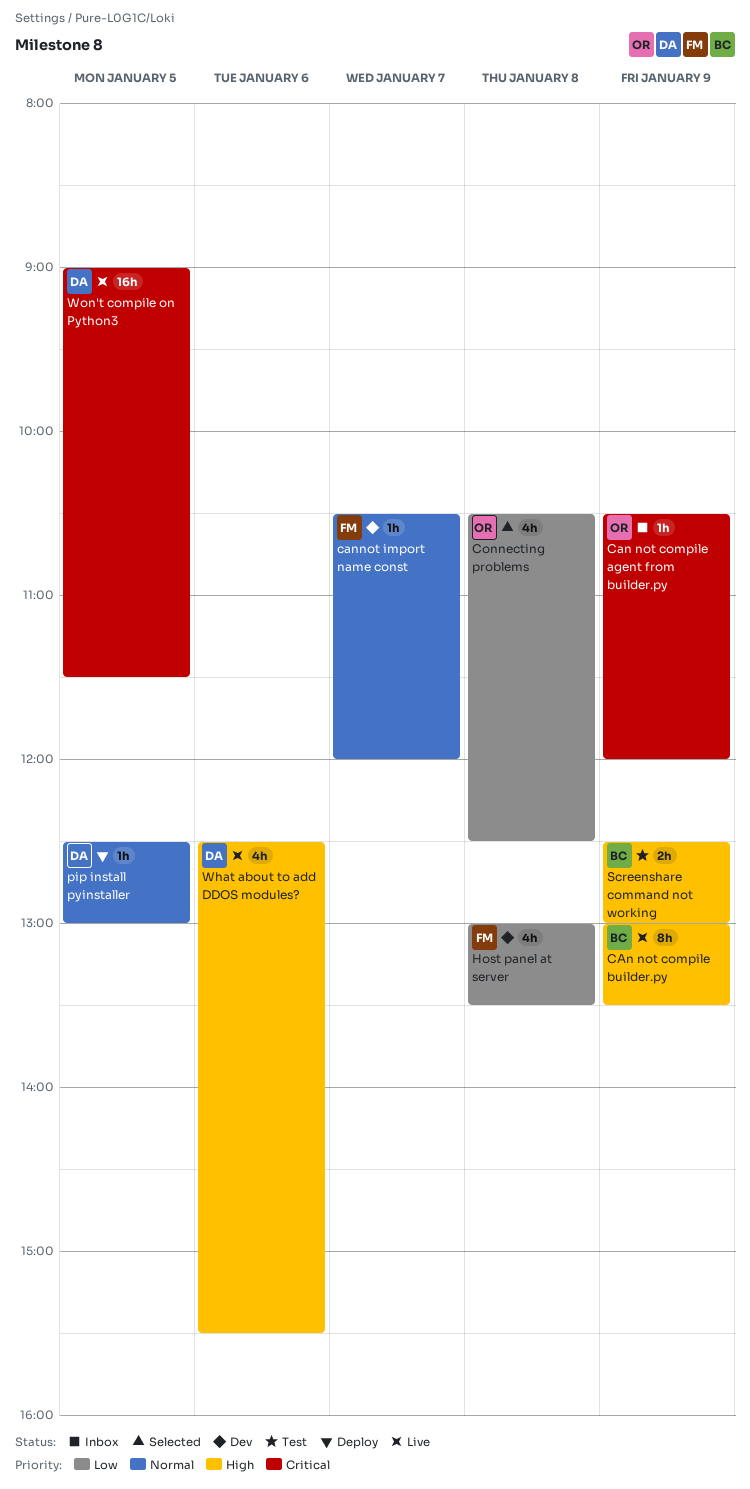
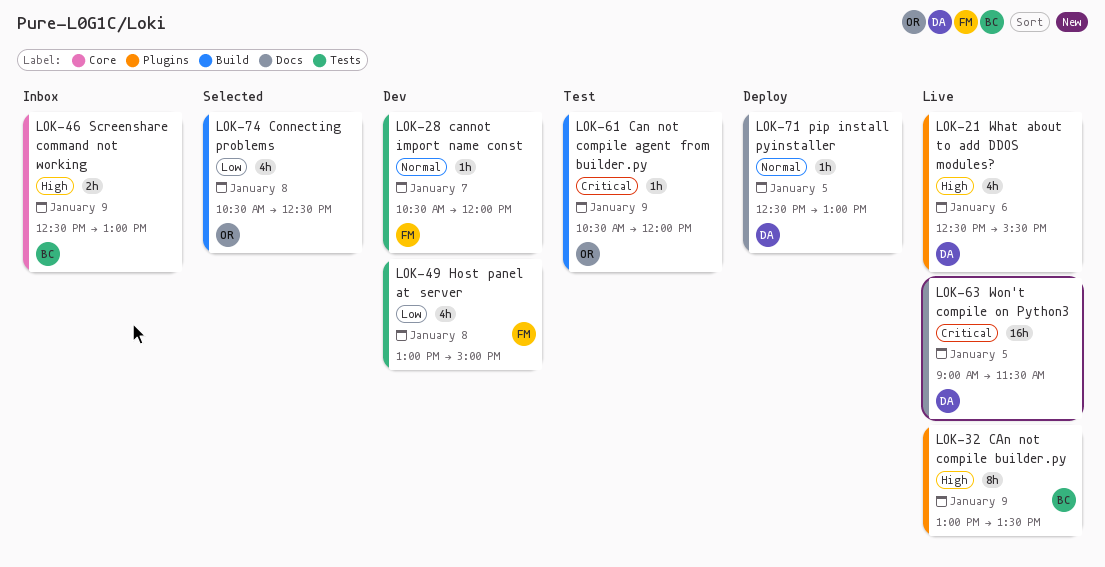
Can not compile agent from builder.py, status: Inbox -> Test
Host panel at server, ends: 13:30 -> 15:00
Screenshare command not working, status: Test -> Inbox

